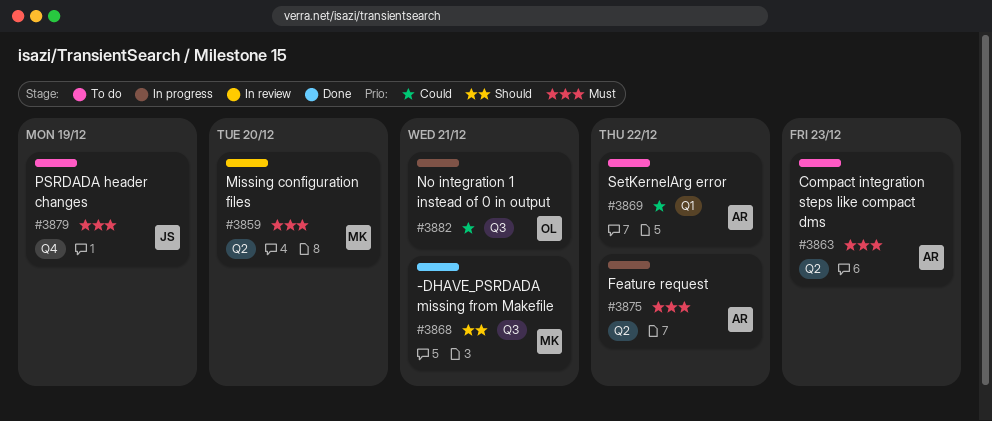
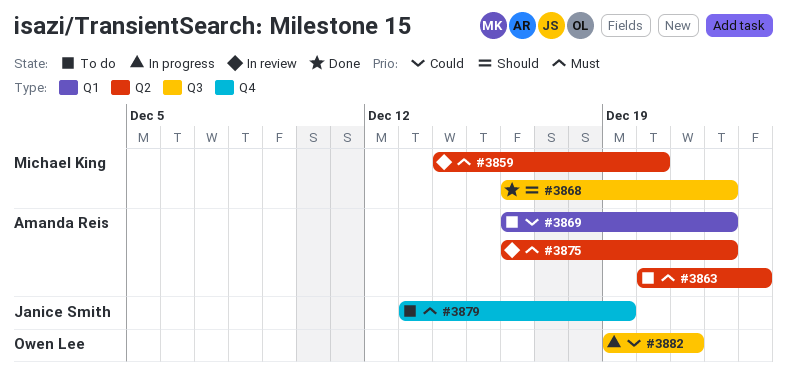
#3868, due: Dec 21 -> Dec 22
#3875, status: In progress -> In review

